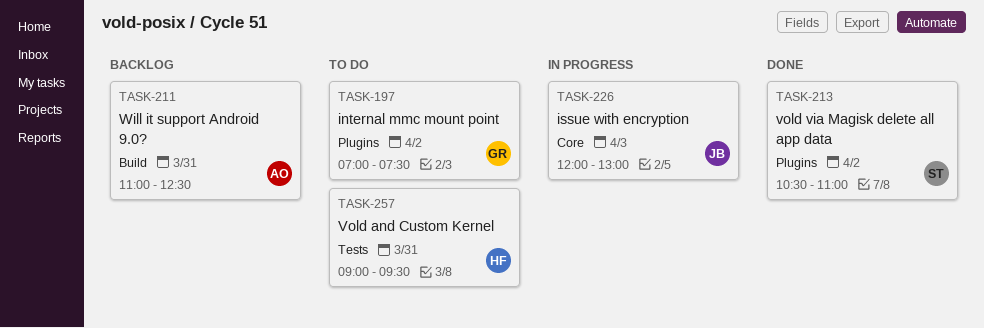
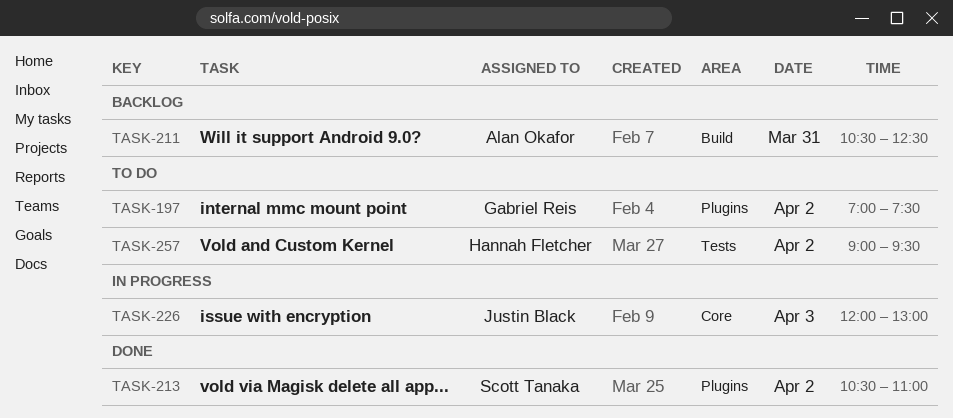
TASK-211, begins: 11:00 -> 10:30
TASK-257, day: Mar 31 -> Apr 2

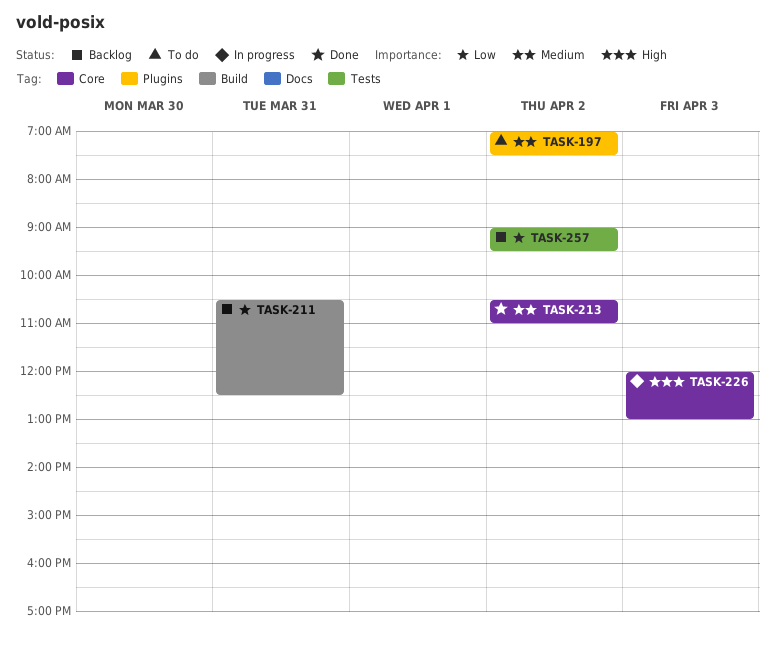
TASK-213, label: Plugins -> Core
TASK-257, status: To do -> Backlog

